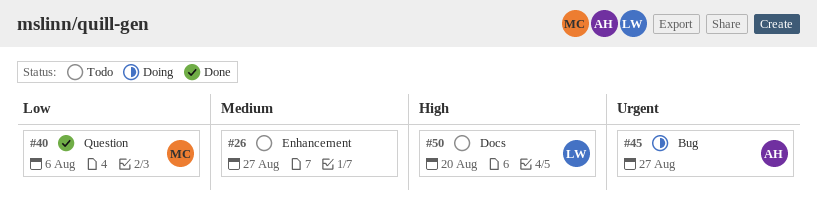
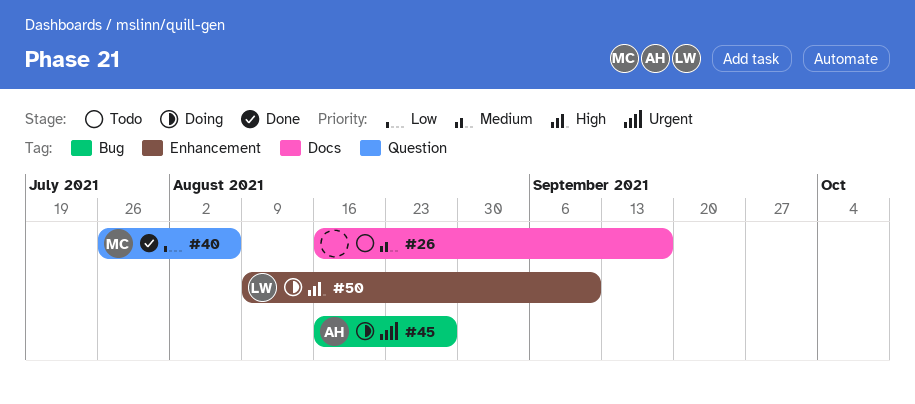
#26, label: Enhancement -> Docs
#26, due: Aug 27 -> Sep 17
#50, status: Todo -> Doing
#50, label: Docs -> Enhancement
#50, due: Aug 20 -> Sep 10

